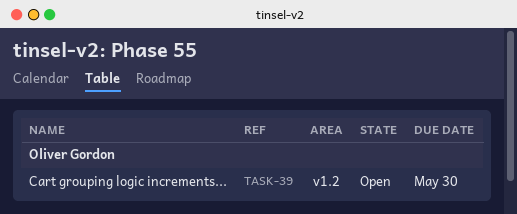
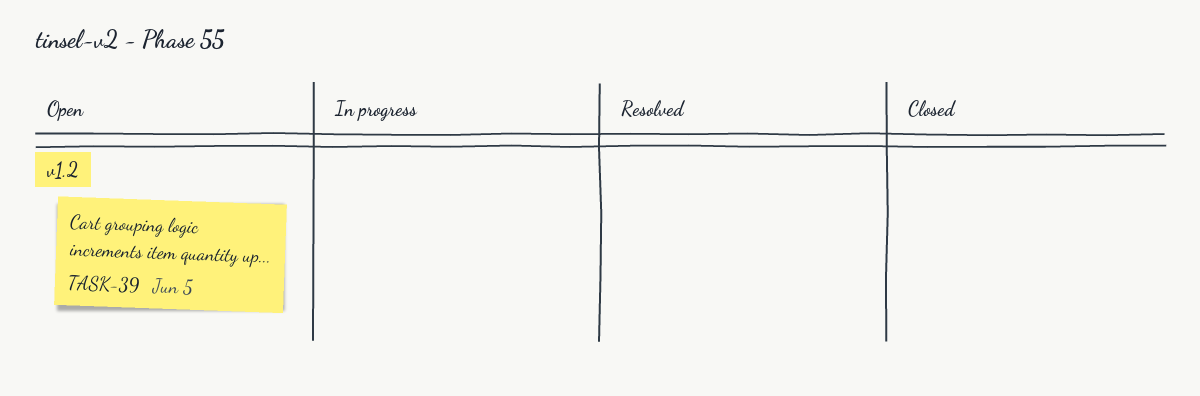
TASK-39, due: May 30 -> Jun 5

